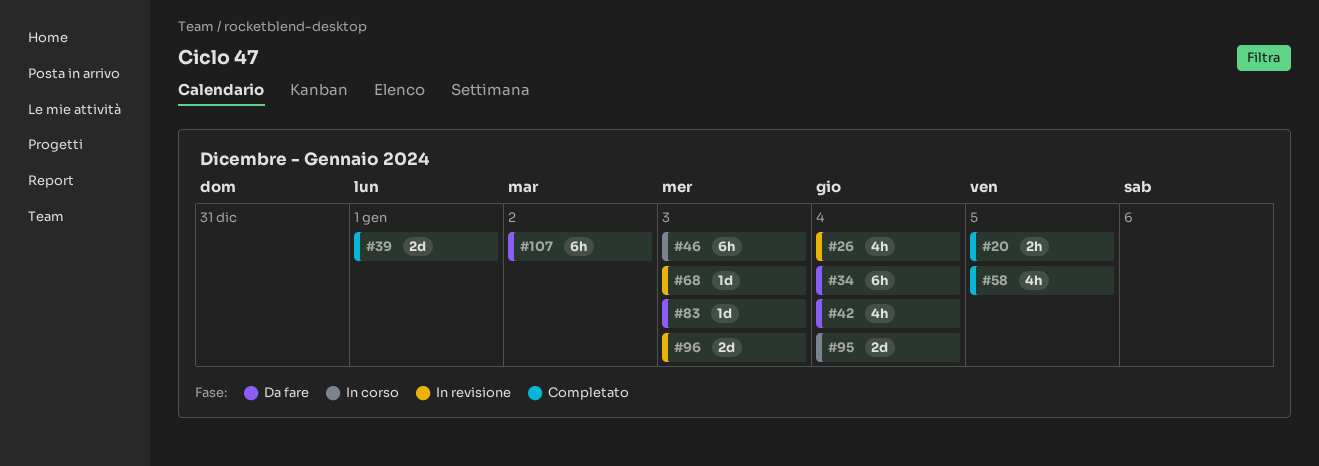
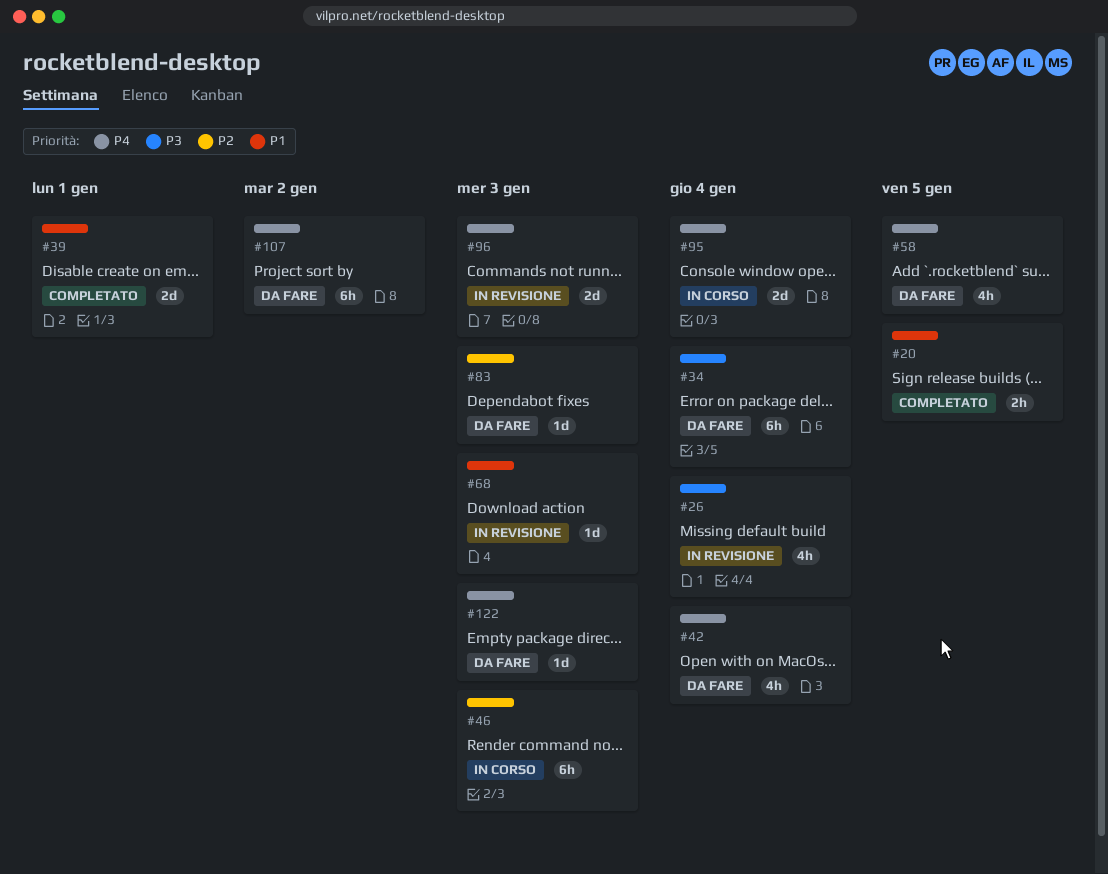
#58, status: Completato -> Da fare
#122: none -> present

